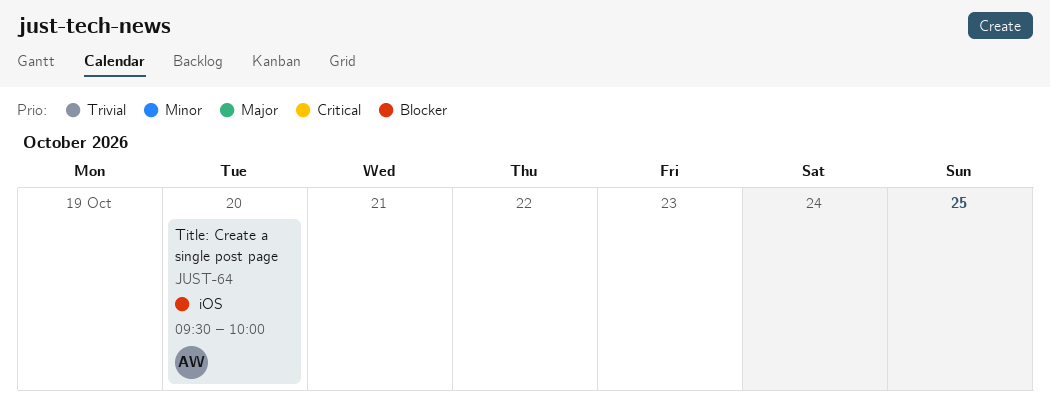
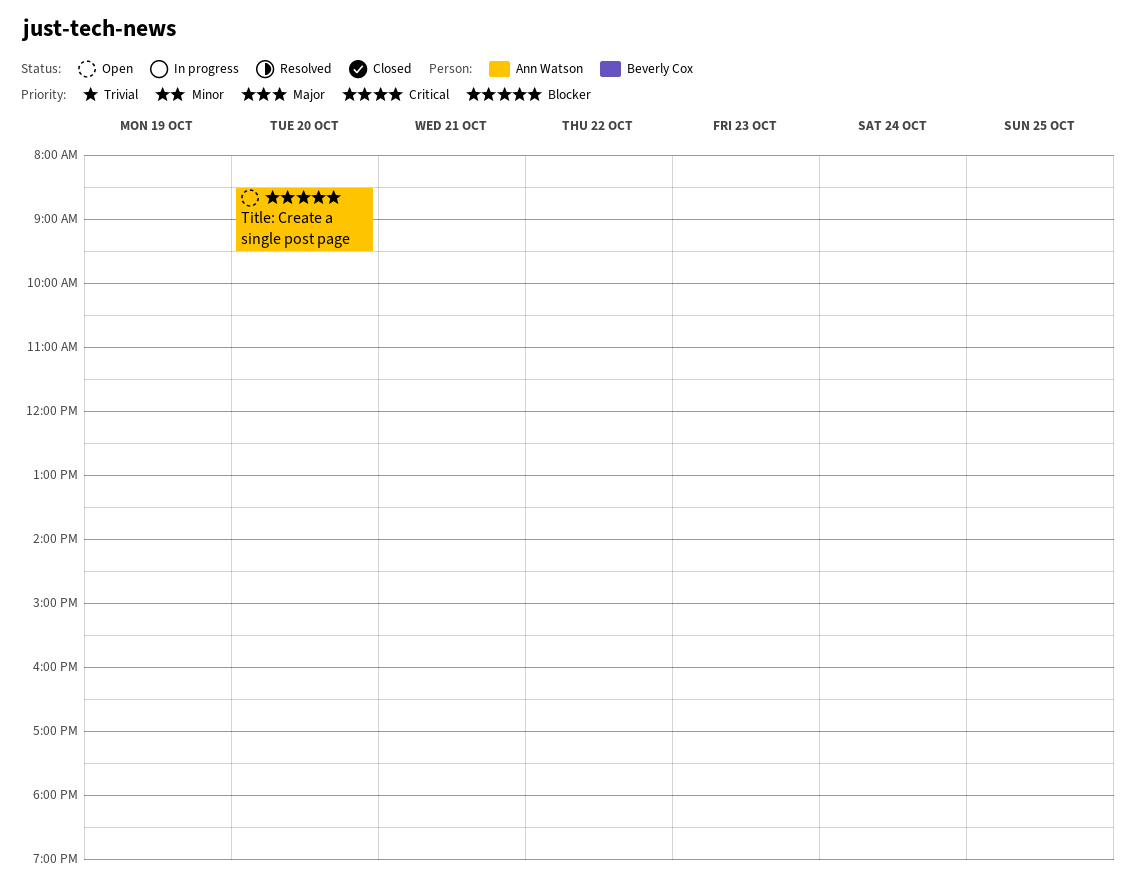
Title: Create a single post page, begins: 09:30 -> 08:30
Title: Create a single post page, ends: 10:00 -> 09:30

